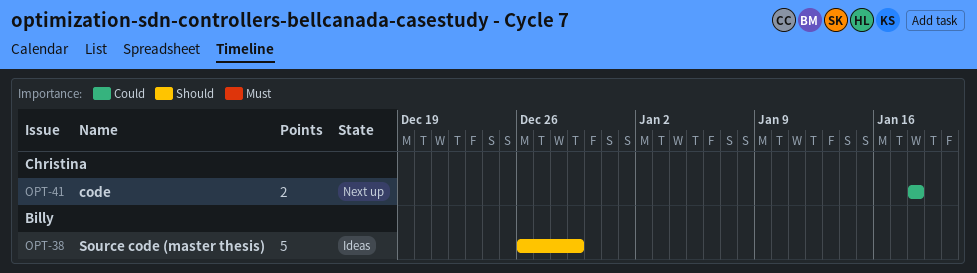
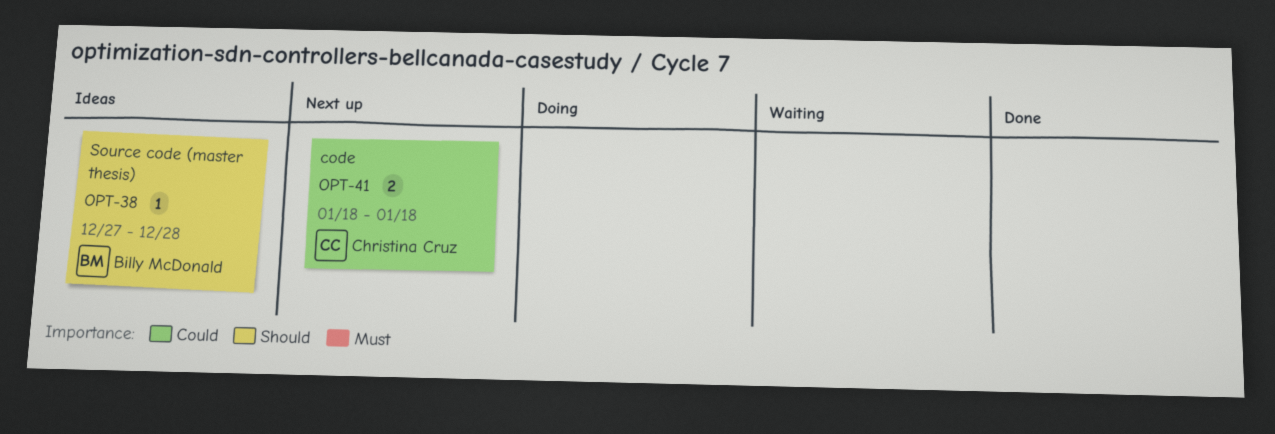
OPT-38, estimate: 5 -> 1
OPT-38, start: Dec 26 -> Dec 27
OPT-38, due: Dec 29 -> Dec 28

